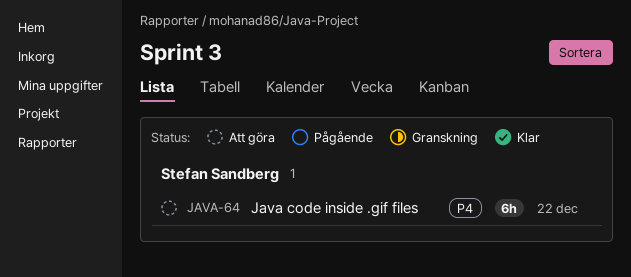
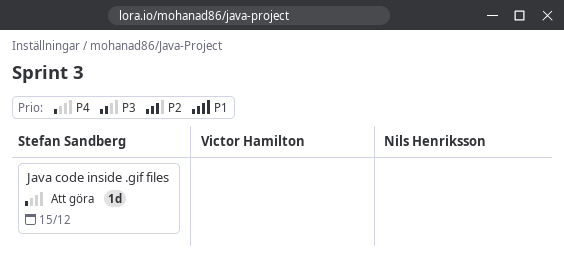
Java code inside .gif files, estimate: 6h -> 1d
Java code inside .gif files, due: Dec 22 -> Dec 15

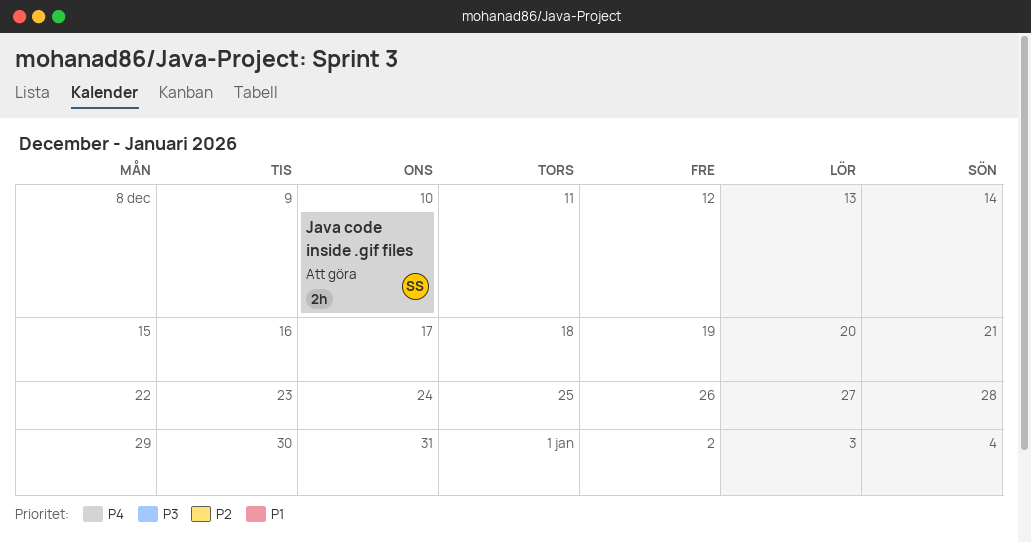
Java code inside .gif files, estimate: 1d -> 2h
Java code inside .gif files, due: Dec 15 -> Dec 10

